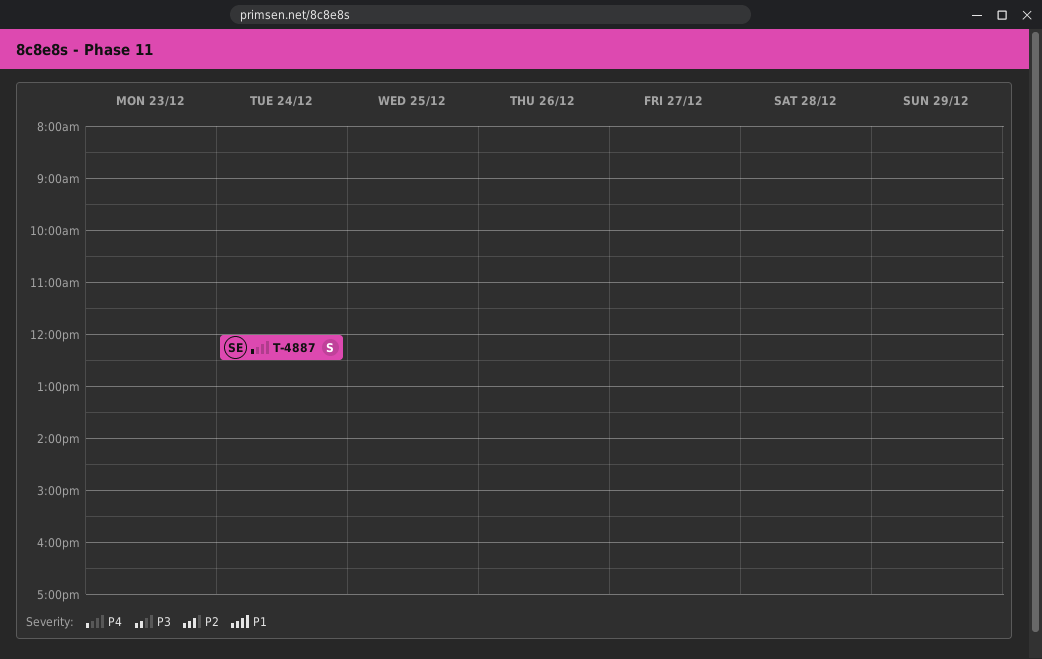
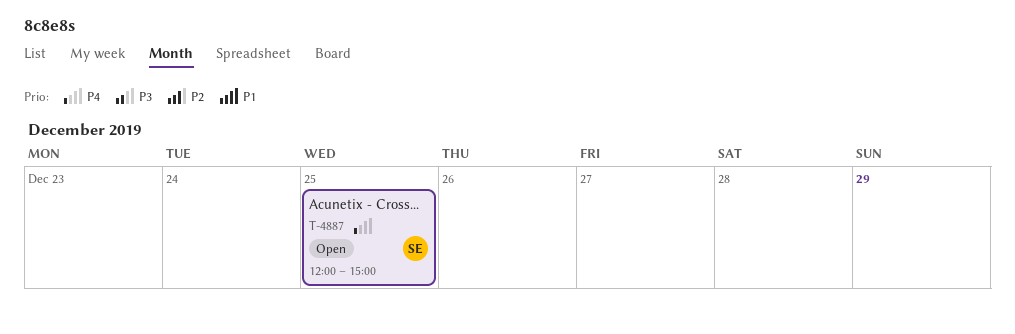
T-4887, day: Dec 24 -> Dec 25
T-4887, ends: 12:30 -> 15:00

